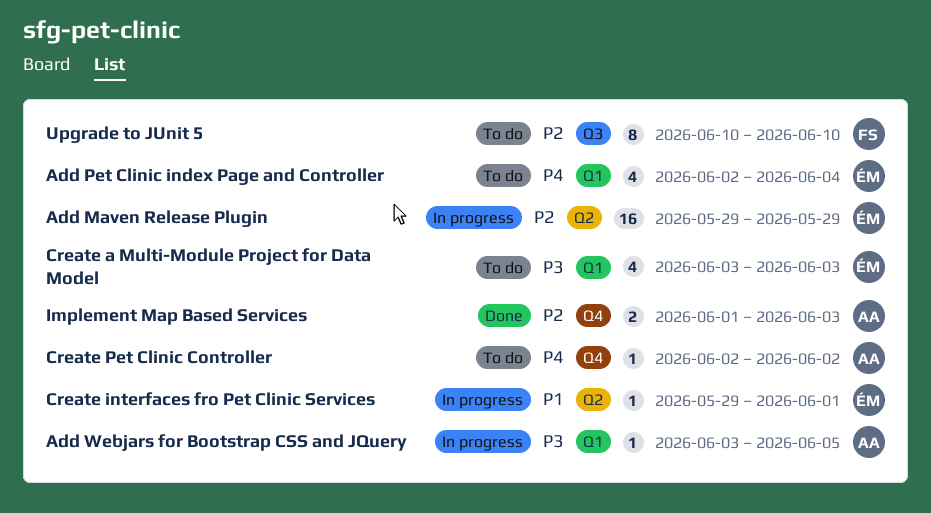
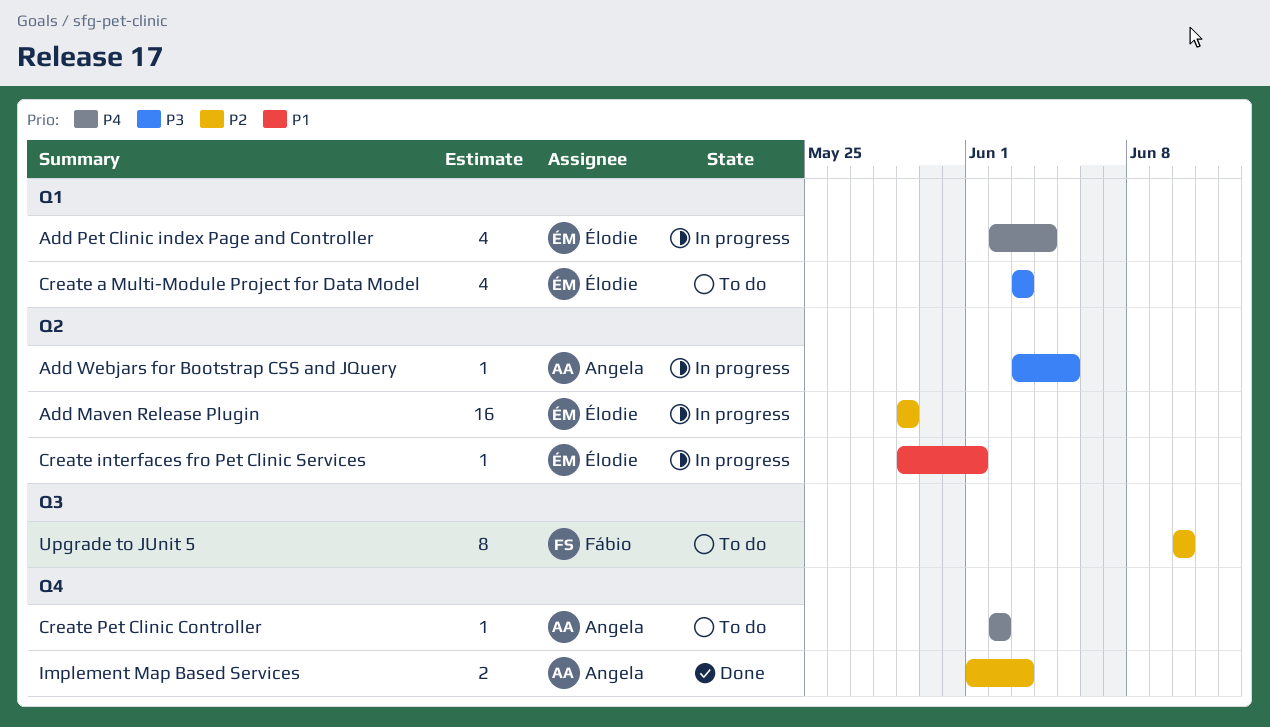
Add Pet Clinic index Page and Controller, status: To do -> In progress
Add Webjars for Bootstrap CSS and JQuery, label: Q1 -> Q2

